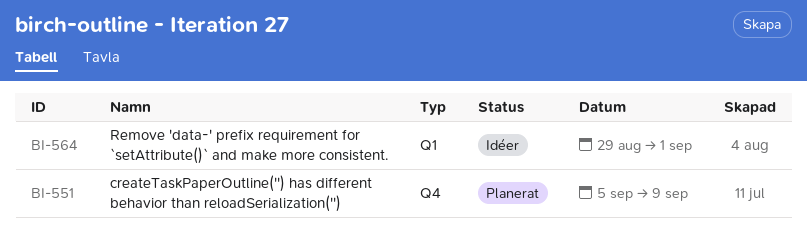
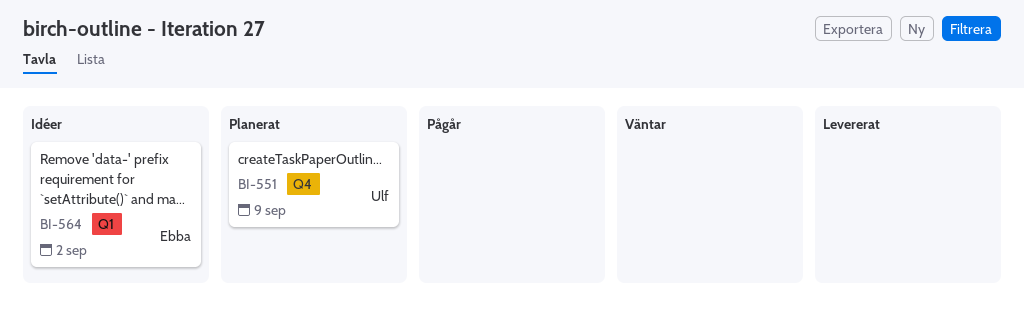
BI-564, due: Sep 1 -> Sep 2

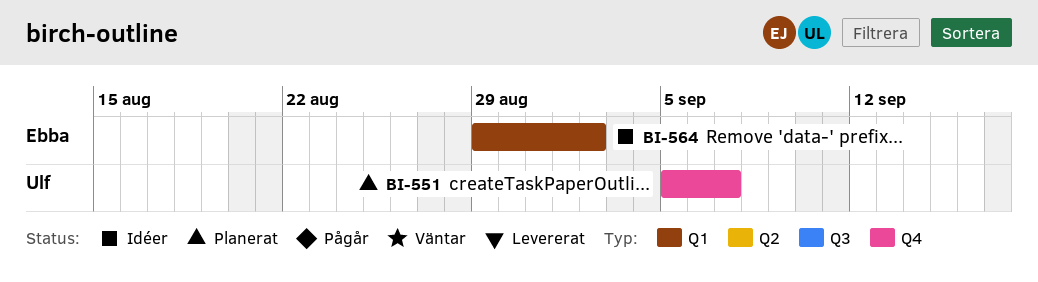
BI-551, due: Sep 9 -> Sep 7

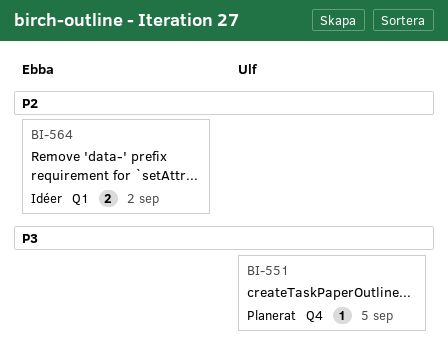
BI-551, due: Sep 7 -> Sep 5

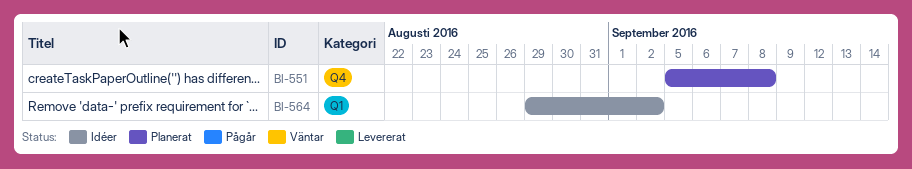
BI-551, due: Sep 5 -> Sep 8

